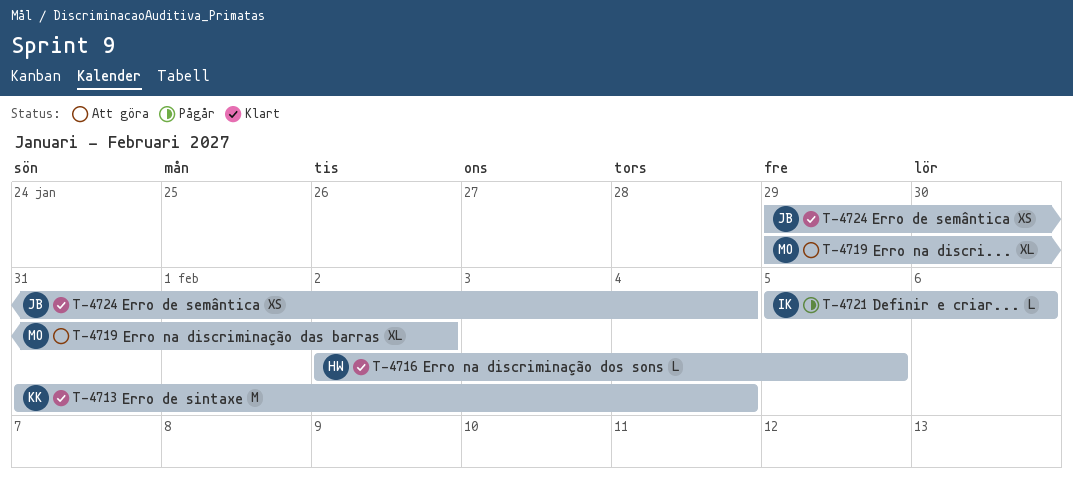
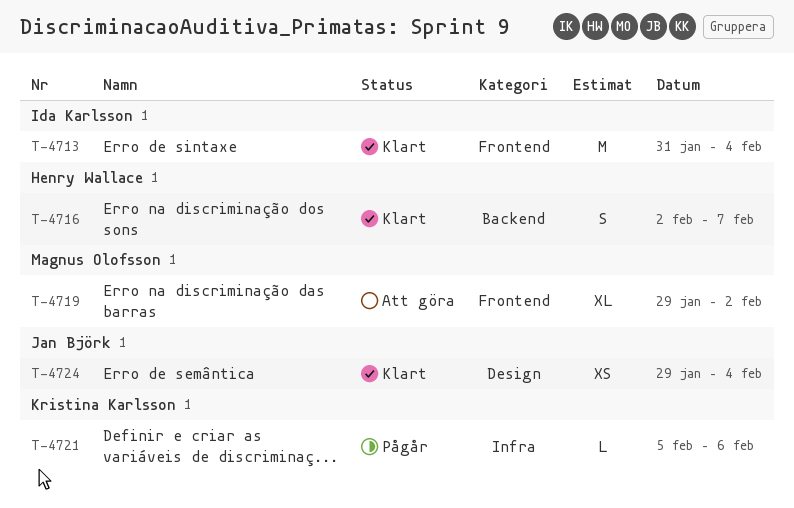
T-4713, owner: Kristina Karlsson -> Ida Karlsson
T-4716, estimate: L -> S
T-4716, due: Feb 5 -> Feb 7
T-4721, owner: Ida Karlsson -> Kristina Karlsson

